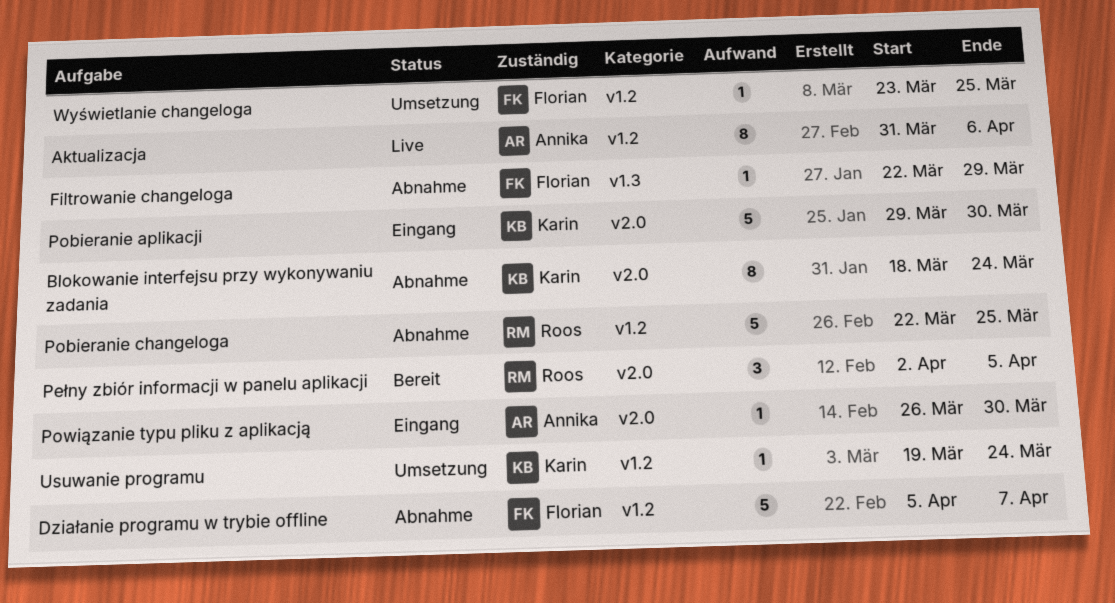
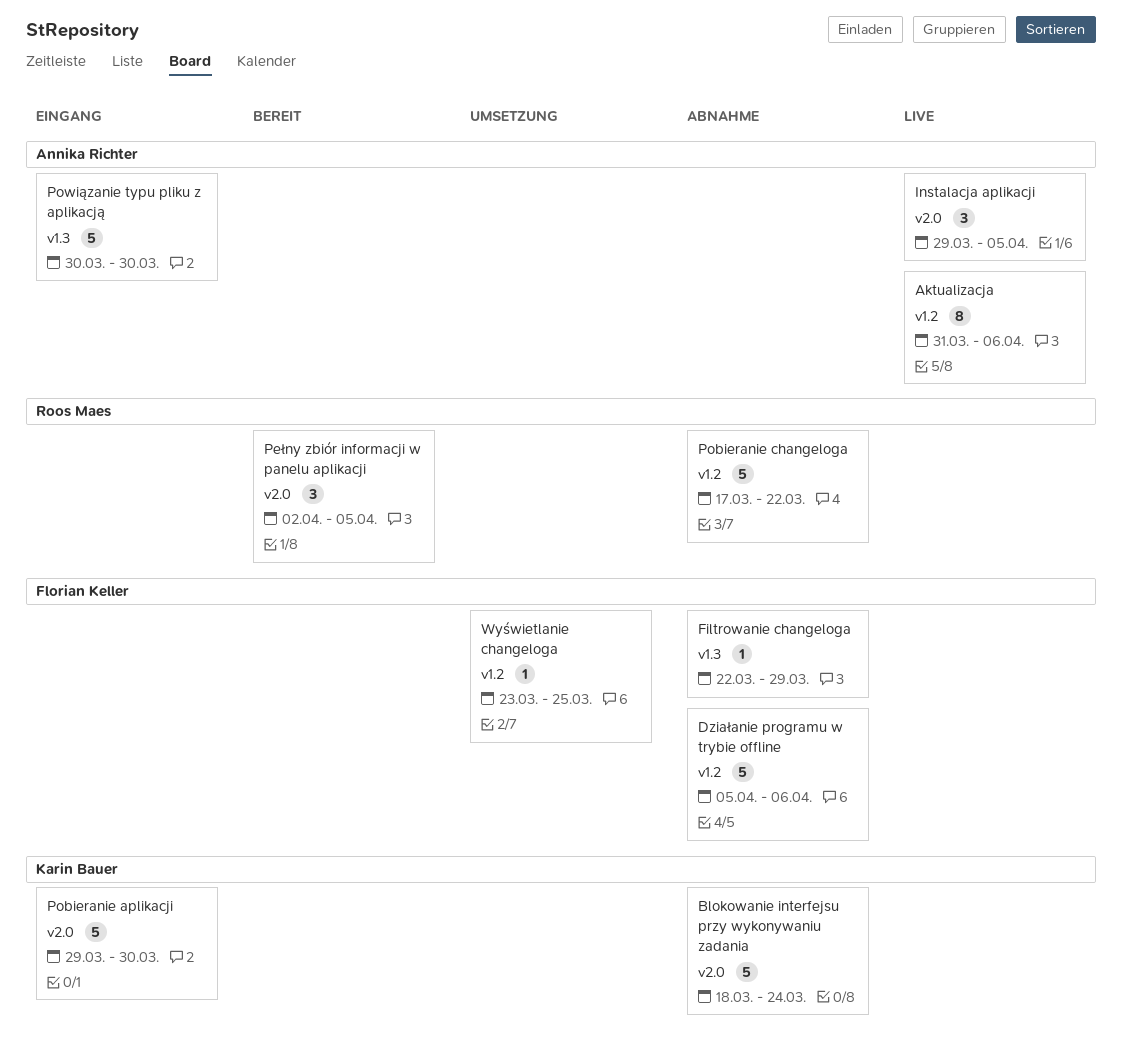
Blokowanie interfejsu przy wykonywaniu zadania, estimate: 8 -> 5
Działanie programu w trybie offline, due: Apr 7 -> Apr 6
Instalacja aplikacji: none -> present
Pobieranie changeloga, start: Mar 22 -> Mar 17
Pobieranie changeloga, due: Mar 25 -> Mar 22
Powiązanie typu pliku z aplikacją, label: v2.0 -> v1.3
Powiązanie typu pliku z aplikacją, estimate: 1 -> 5
Powiązanie typu pliku z aplikacją, start: Mar 26 -> Mar 30
Usuwanie programu: present -> none

